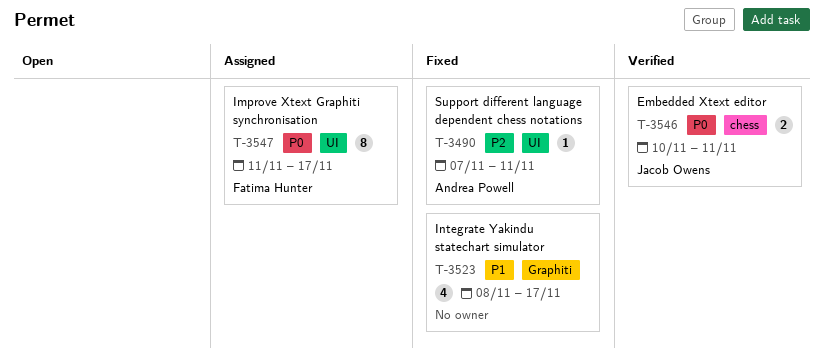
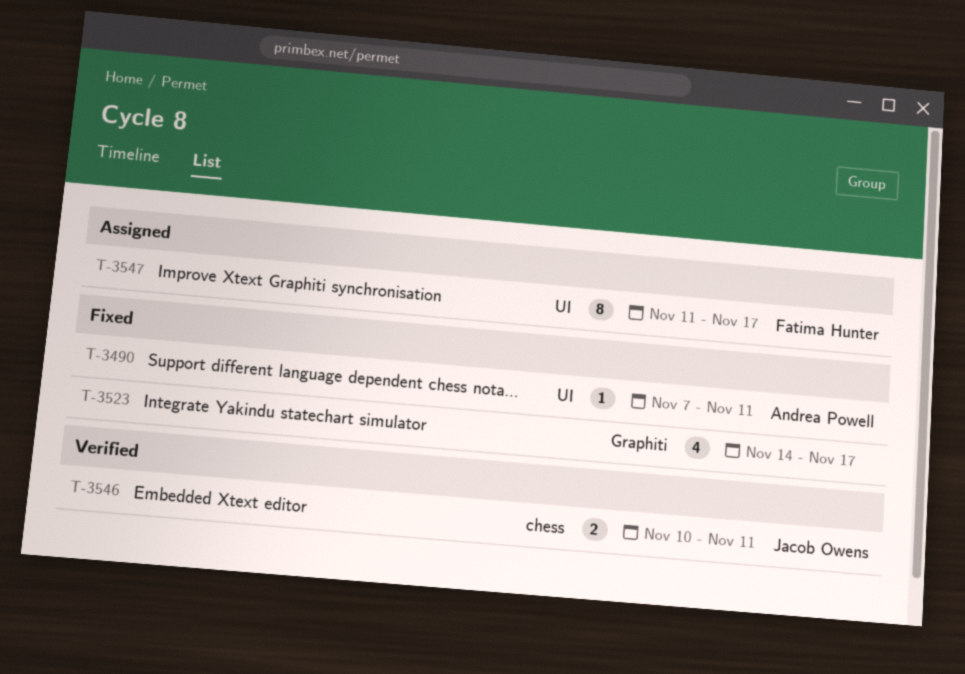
T-3523, start: Nov 8 -> Nov 14

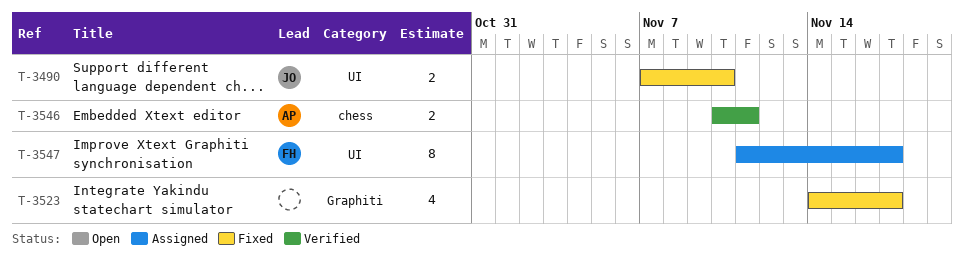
T-3490, owner: Andrea Powell -> Jacob Owens
T-3490, estimate: 1 -> 2
T-3490, due: Nov 11 -> Nov 10
T-3546, owner: Jacob Owens -> Andrea Powell

